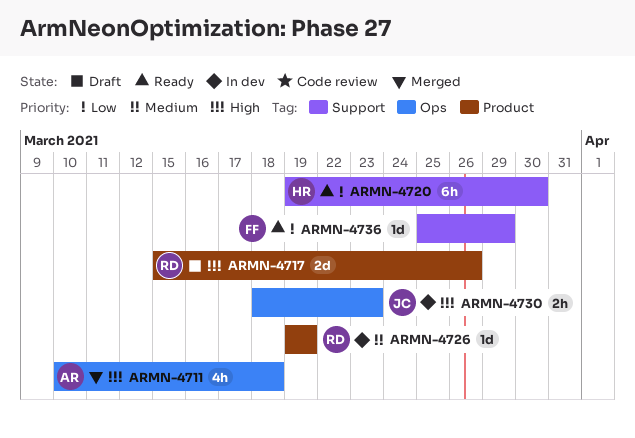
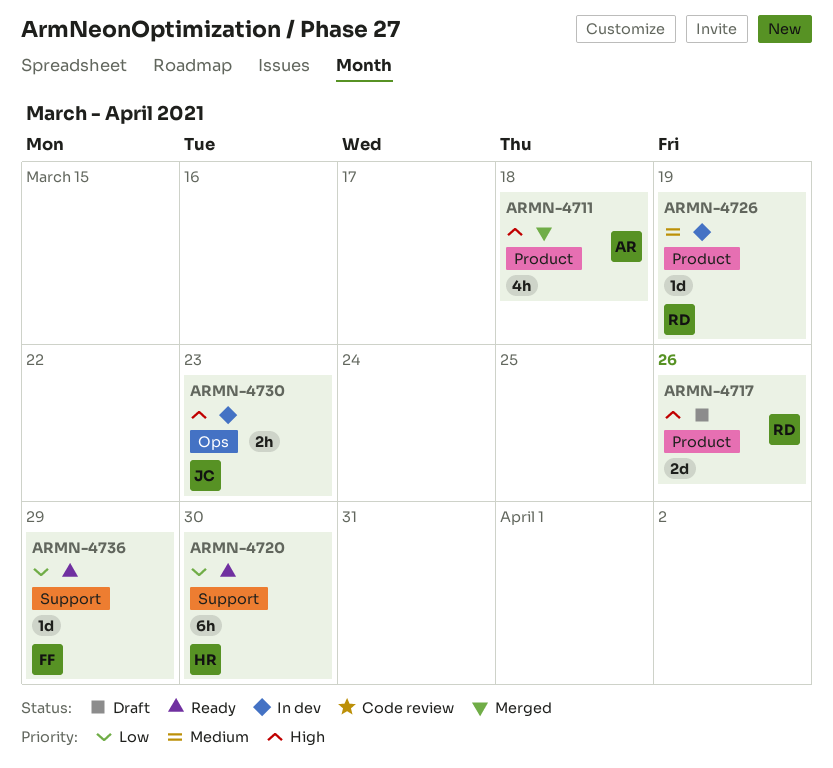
ARMN-4711, label: Ops -> Product

